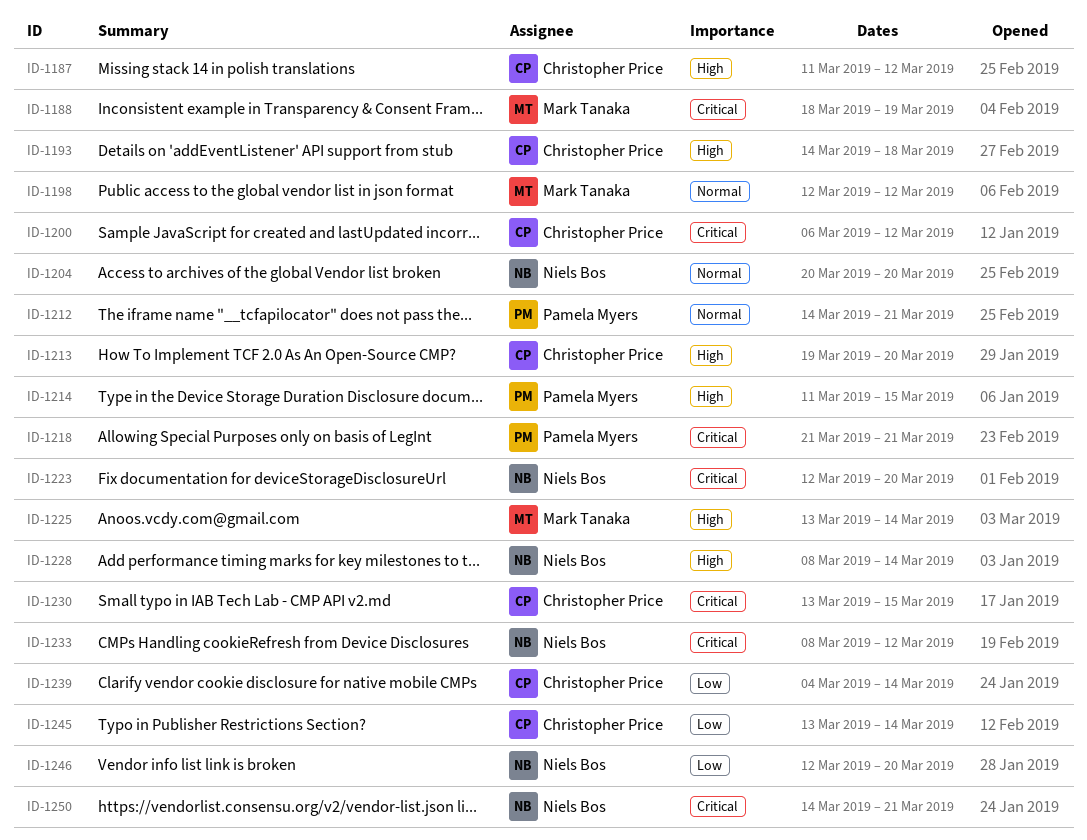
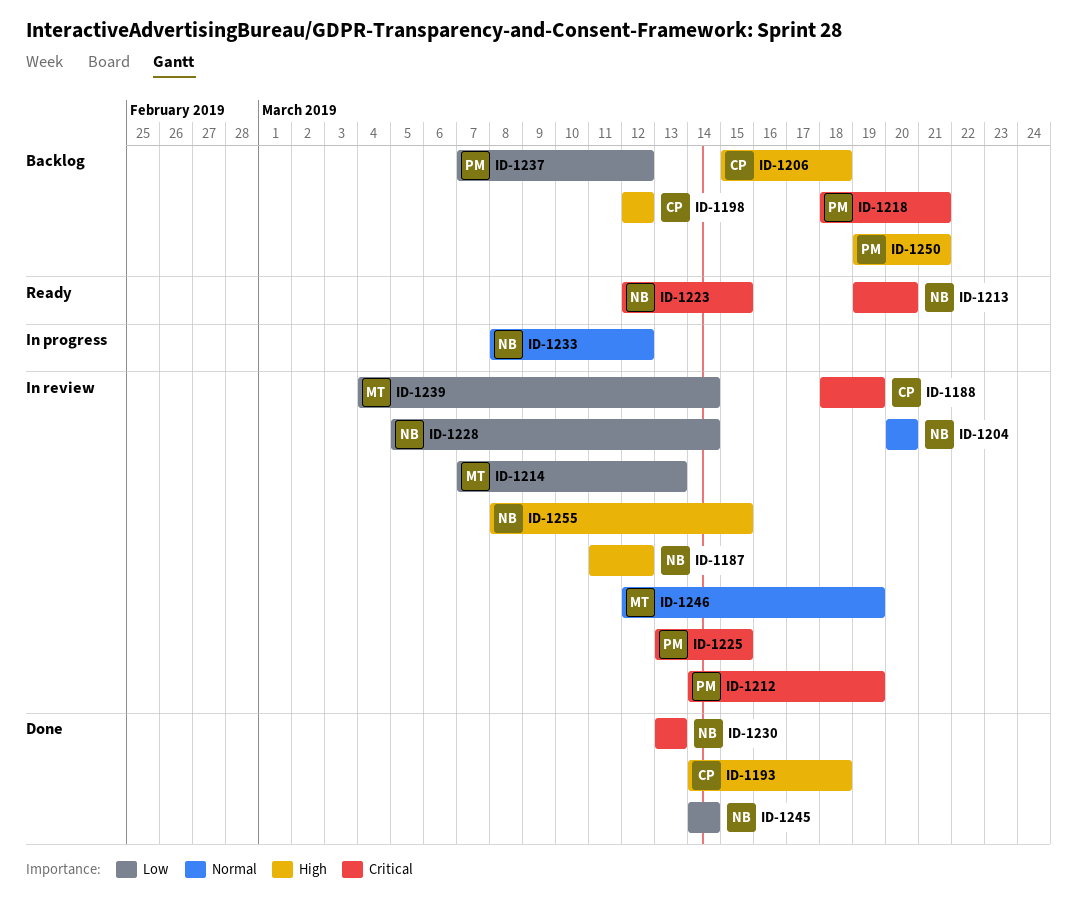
ID-1187, owner: Christopher Price -> Niels Bos
ID-1188, owner: Mark Tanaka -> Christopher Price
ID-1198, owner: Mark Tanaka -> Christopher Price
ID-1198, priority: Normal -> High
ID-1200: present -> none
ID-1206: none -> present
ID-1212, priority: Normal -> Critical
ID-1212, due: Mar 21 -> Mar 19
ID-1213, owner: Christopher Price -> Niels Bos
ID-1213, priority: High -> Critical
ID-1214, owner: Pamela Myers -> Mark Tanaka
ID-1214, priority: High -> Low
ID-1214, start: Mar 11 -> Mar 7
ID-1214, due: Mar 15 -> Mar 13
ID-1218, start: Mar 21 -> Mar 18
ID-1223, due: Mar 20 -> Mar 15
ID-1225, owner: Mark Tanaka -> Pamela Myers
ID-1225, priority: High -> Critical
ID-1225, due: Mar 14 -> Mar 15
ID-1228, priority: High -> Low
ID-1228, start: Mar 8 -> Mar 5
ID-1230, owner: Christopher Price -> Niels Bos
ID-1230, due: Mar 15 -> Mar 13
ID-1233, priority: Critical -> Normal
ID-1237: none -> present
ID-1239, owner: Christopher Price -> Mark Tanaka
ID-1245, owner: Christopher Price -> Niels Bos
ID-1245, start: Mar 13 -> Mar 14
ID-1246, owner: Niels Bos -> Mark Tanaka
ID-1246, priority: Low -> Normal
ID-1246, due: Mar 20 -> Mar 19
ID-1250, owner: Niels Bos -> Pamela Myers
ID-1250, priority: Critical -> High
ID-1250, start: Mar 14 -> Mar 19
ID-1255: none -> present

